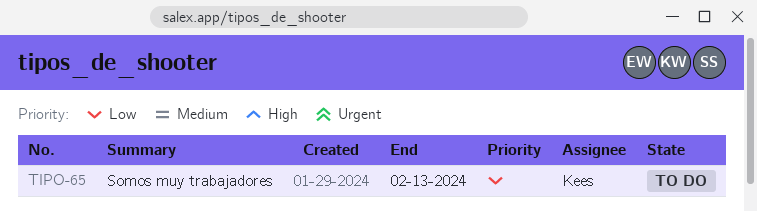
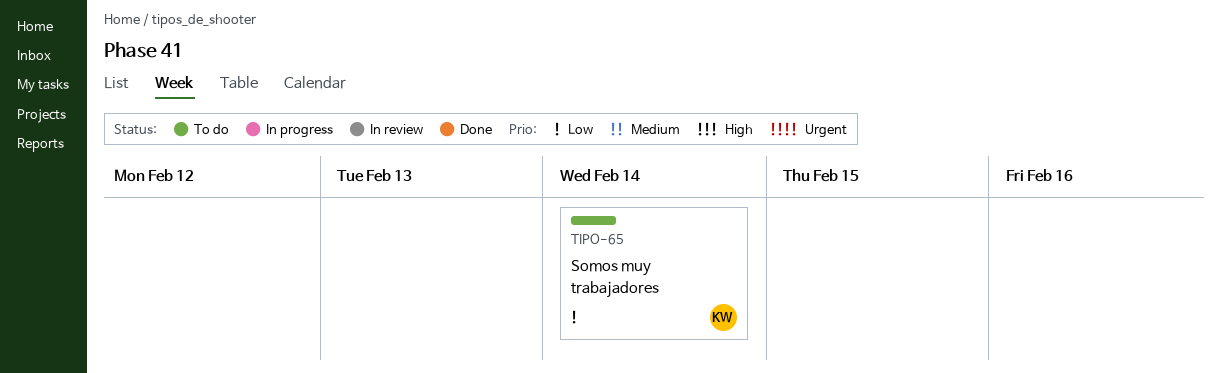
TIPO-65, due: Feb 13 -> Feb 14

